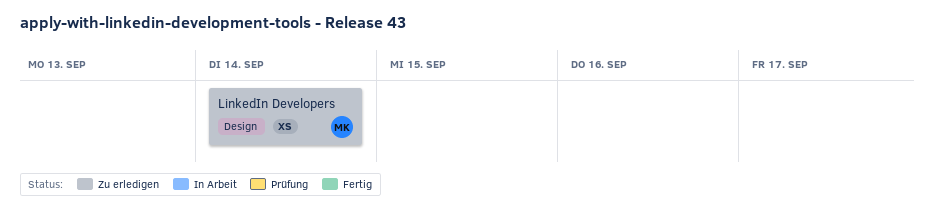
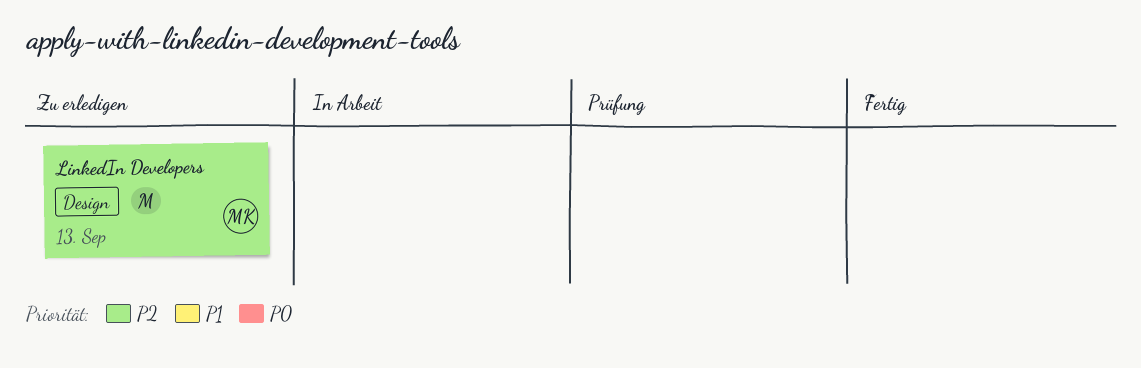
LinkedIn Developers, estimate: XS -> M
LinkedIn Developers, due: Sep 14 -> Sep 13

